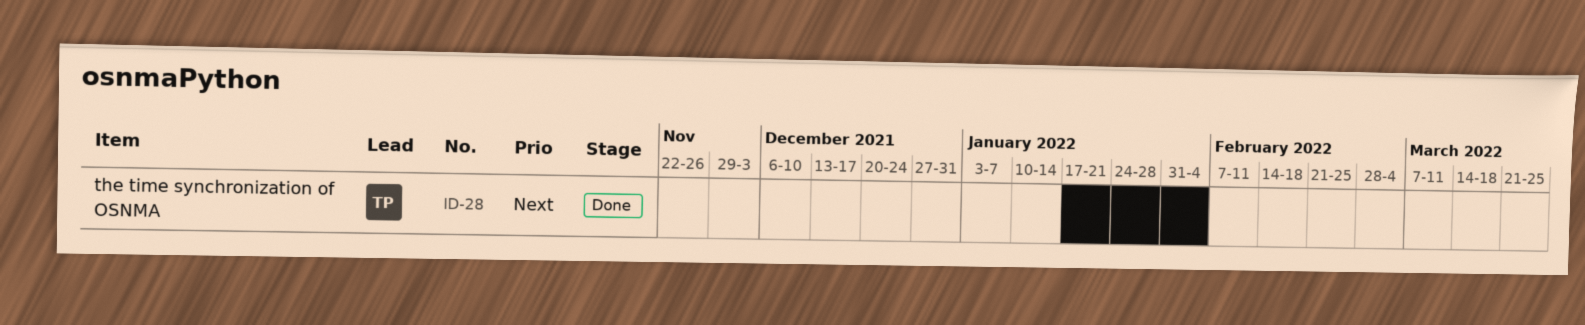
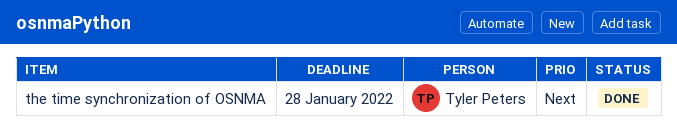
the time synchronization of OSNMA, due: Feb 4 -> Jan 28

